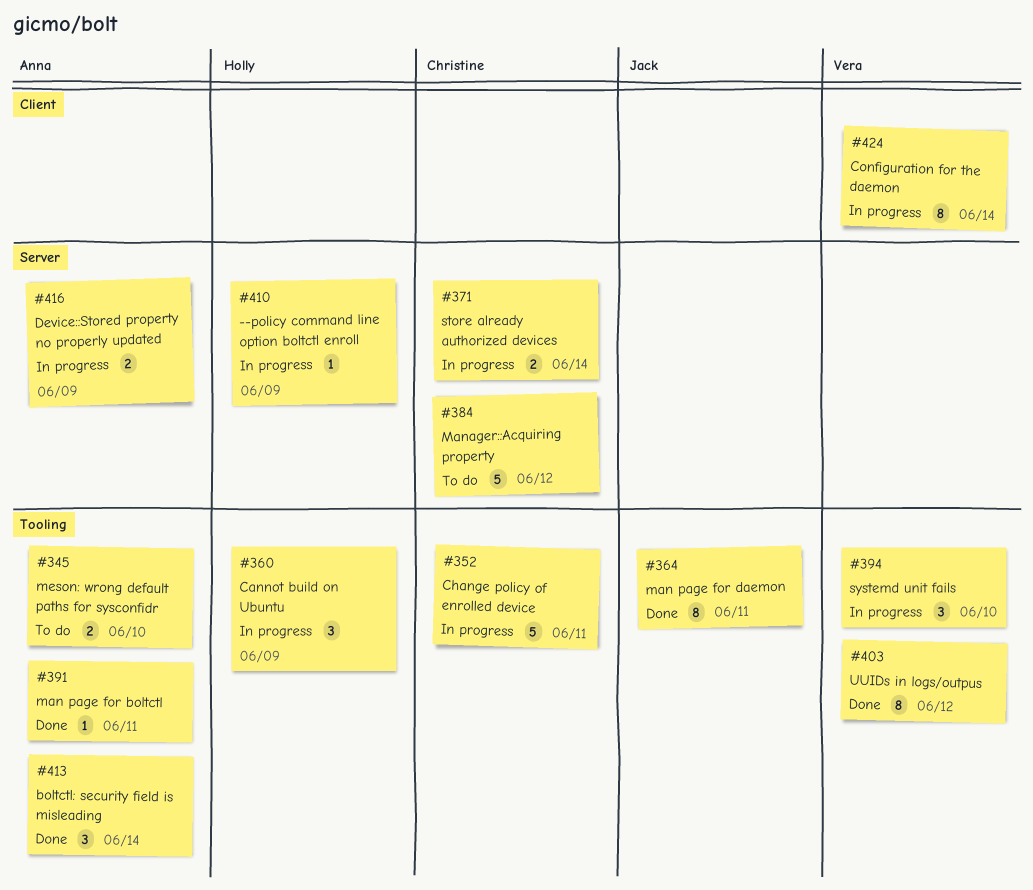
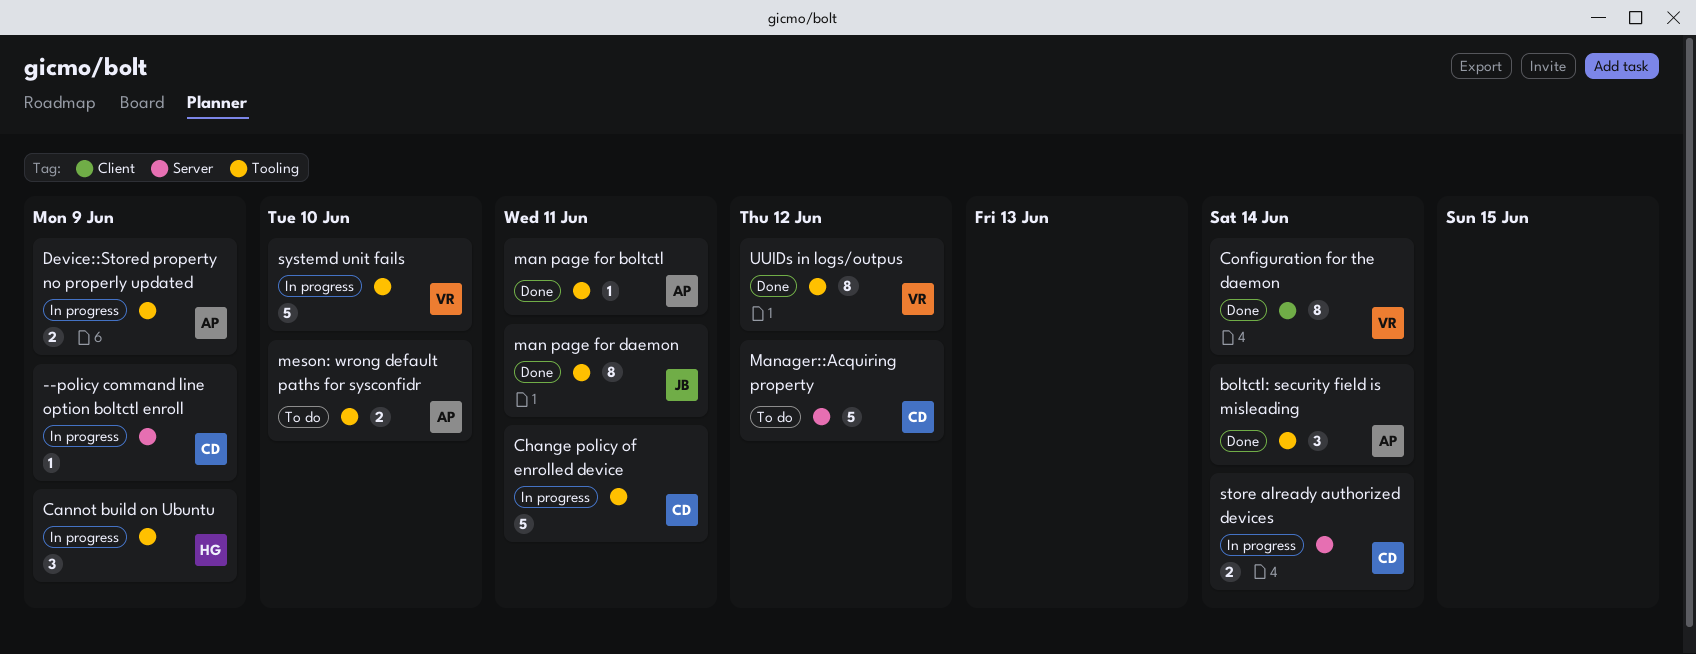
--policy command line option boltctl enroll, owner: Holly -> Christine
Configuration for the daemon, status: In progress -> Done
Device::Stored property no properly updated, label: Server -> Tooling
systemd unit fails, estimate: 3 -> 5

